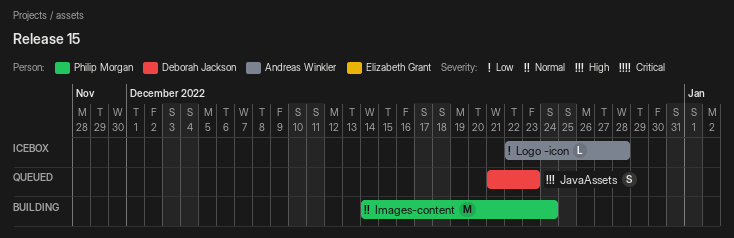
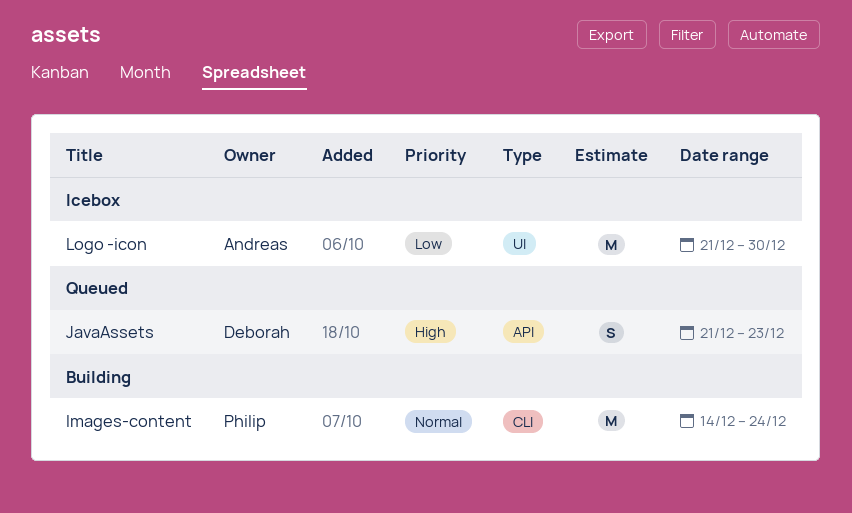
Logo -icon, estimate: L -> M
Logo -icon, start: Dec 22 -> Dec 21
Logo -icon, due: Dec 28 -> Dec 30

